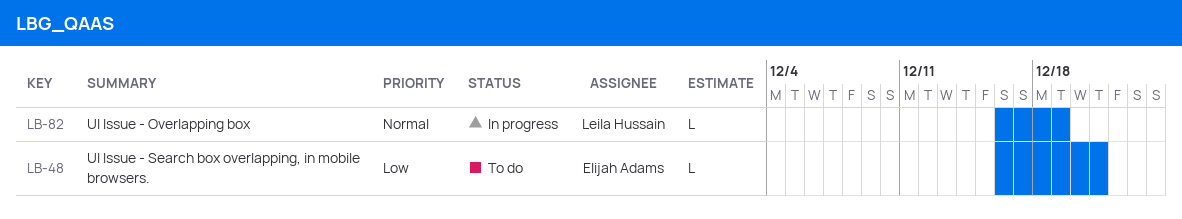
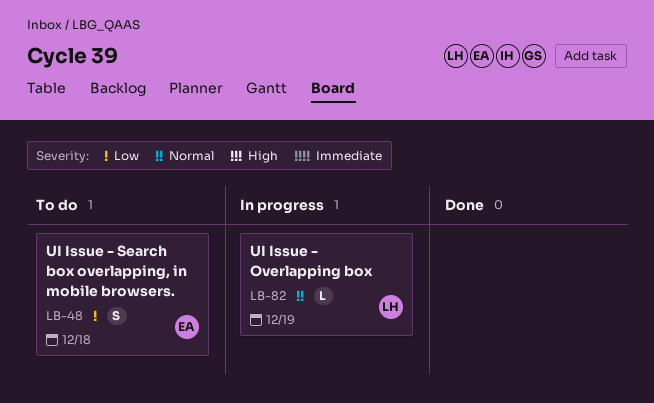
LB-48, estimate: L -> S
LB-48, due: Dec 21 -> Dec 18

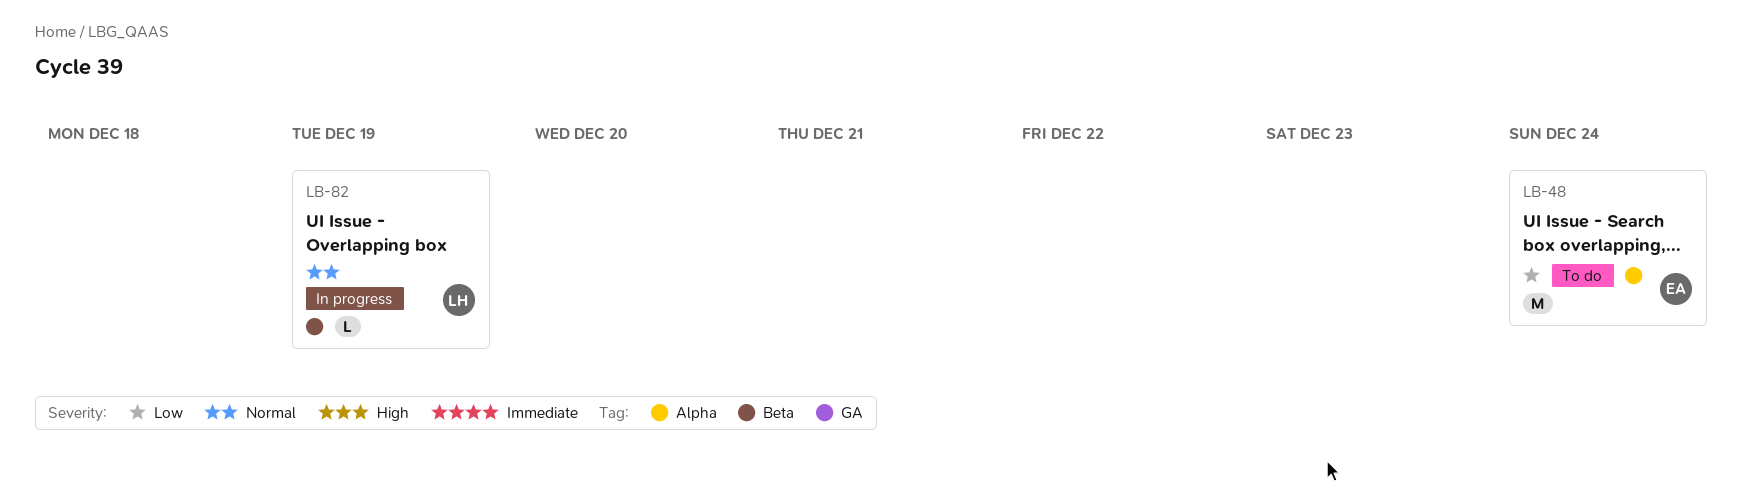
LB-48, estimate: S -> M
LB-48, due: Dec 18 -> Dec 24

